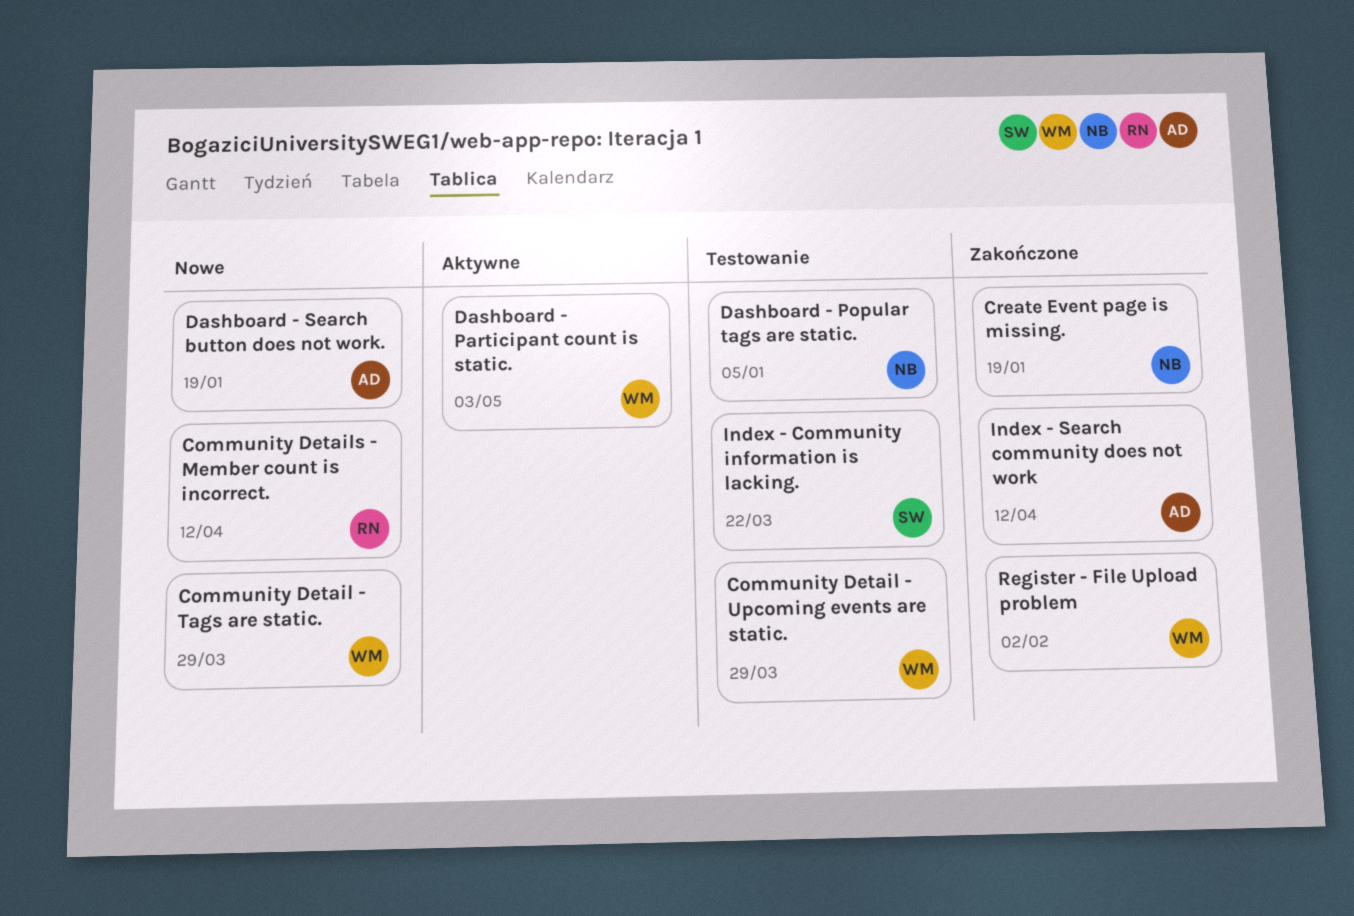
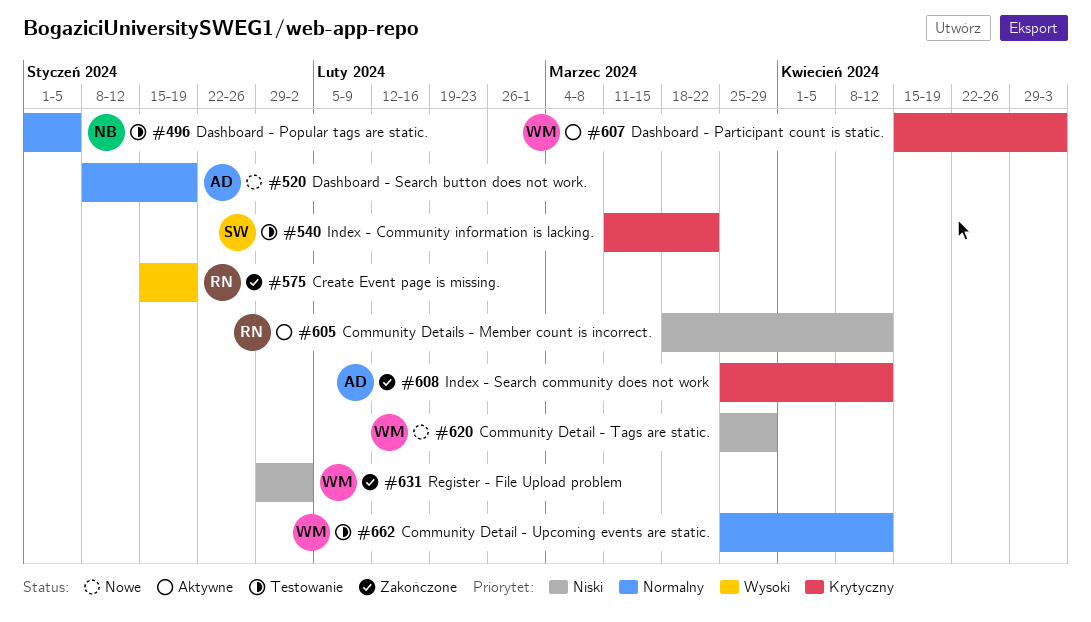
Community Detail - Upcoming events are static., due: Mar 29 -> Apr 12
Community Details - Member count is incorrect., status: Nowe -> Aktywne
Create Event page is missing., owner: NB -> RN

